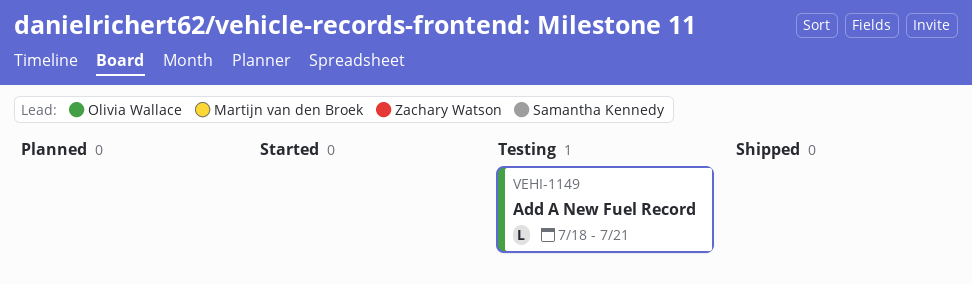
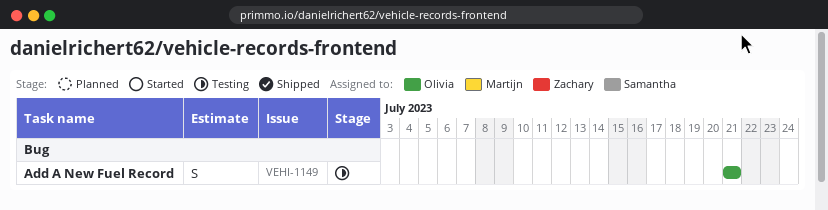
VEHI-1149, estimate: L -> S
VEHI-1149, start: Jul 18 -> Jul 21

